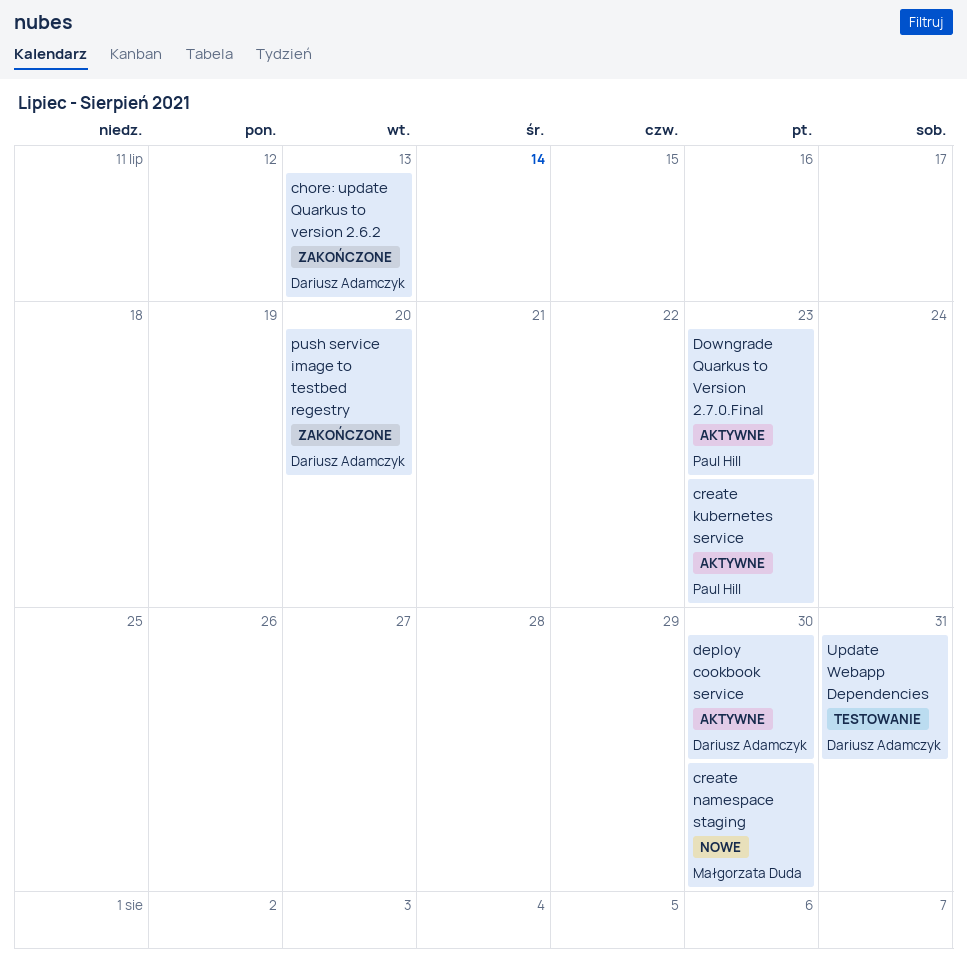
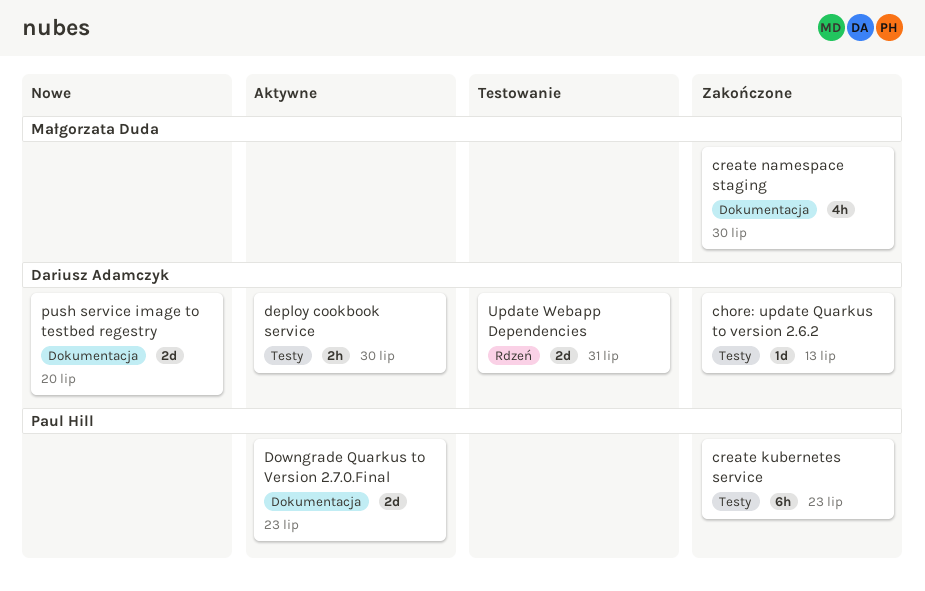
create kubernetes service, status: Aktywne -> Zakończone
create namespace staging, status: Nowe -> Zakończone
push service image to testbed regestry, status: Zakończone -> Nowe

